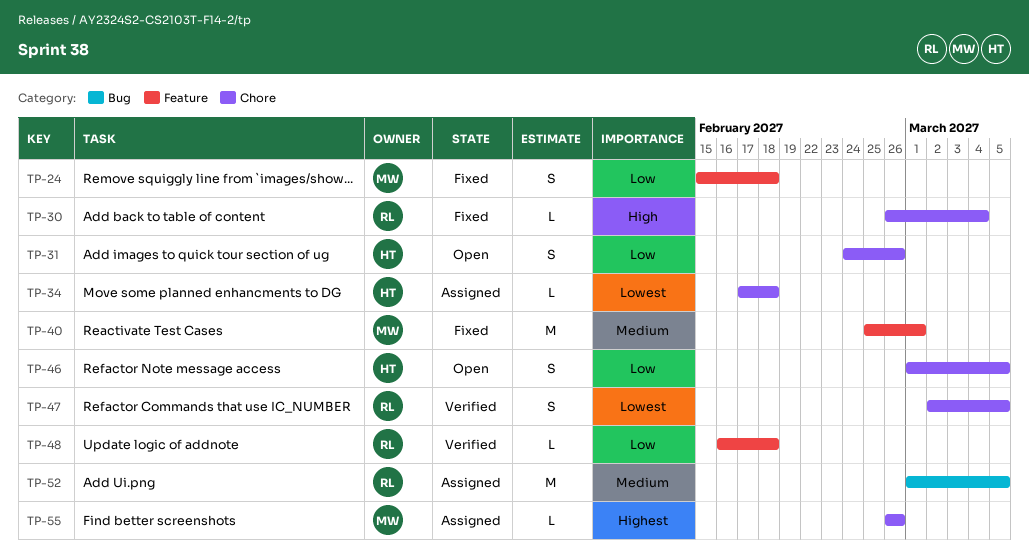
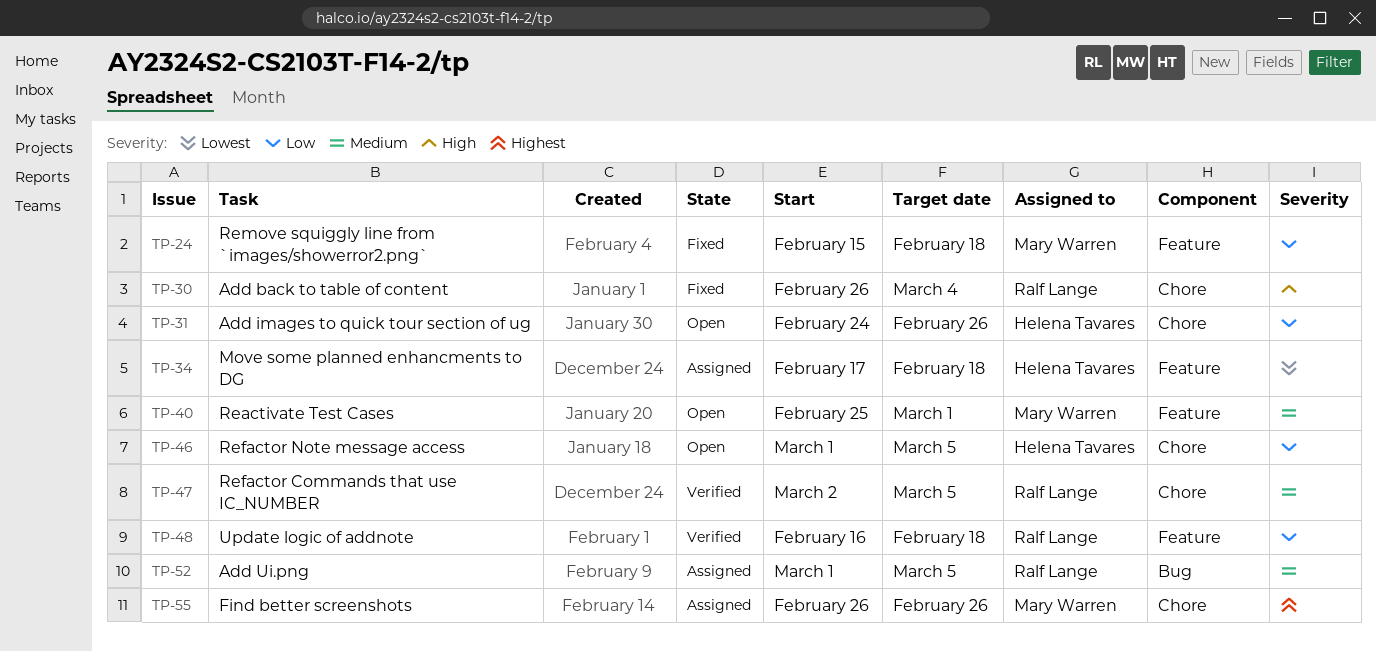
TP-34, label: Chore -> Feature
TP-40, status: Fixed -> Open
TP-47, priority: Lowest -> Medium

